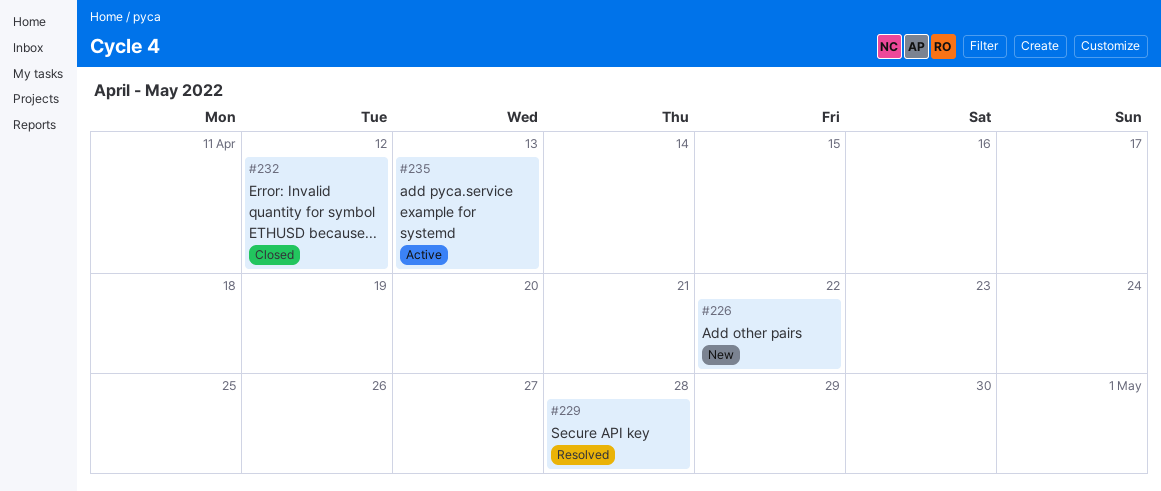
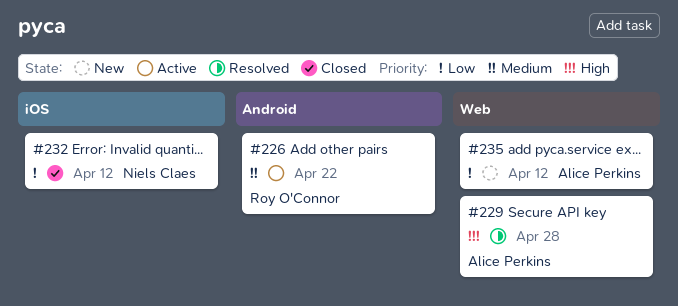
#226, status: New -> Active
#235, status: Active -> New
#235, due: Apr 13 -> Apr 12

